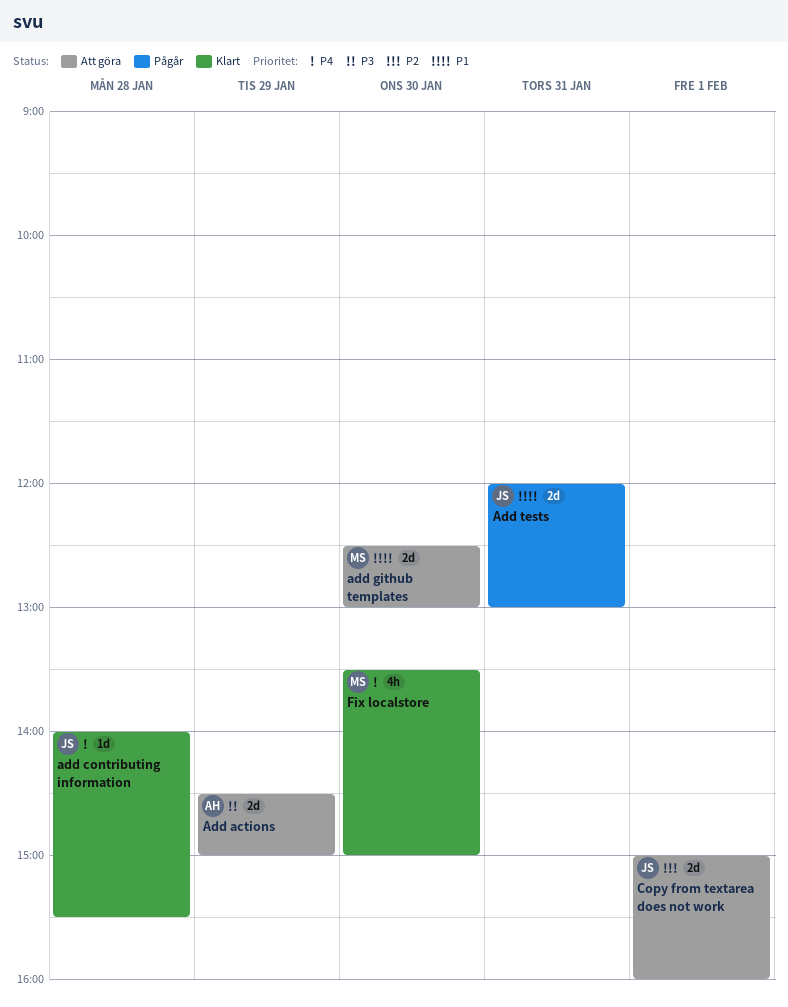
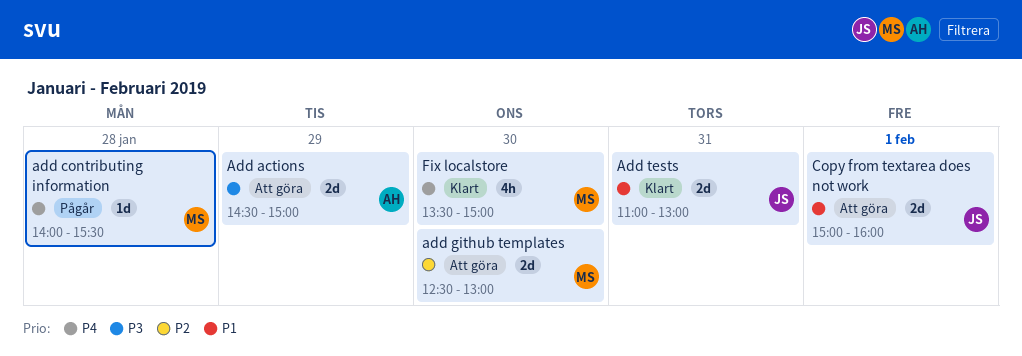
add contributing information, status: Klart -> Pågår
add contributing information, owner: JS -> MS
add github templates, priority: P1 -> P2
Add tests, status: Pågår -> Klart
Add tests, begins: 12:00 -> 11:00
Copy from textarea does not work, priority: P2 -> P1

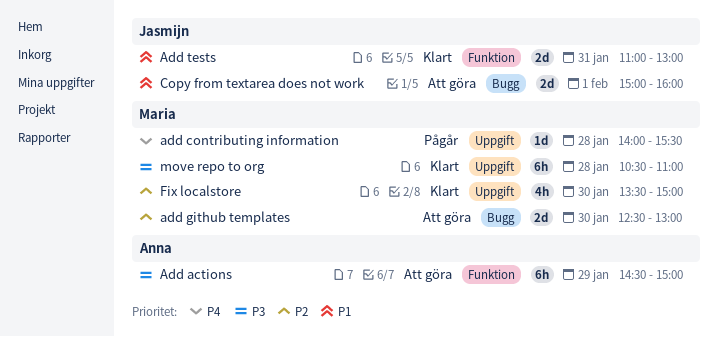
Add actions, estimate: 2d -> 6h
Fix localstore, priority: P4 -> P2
move repo to org: none -> present

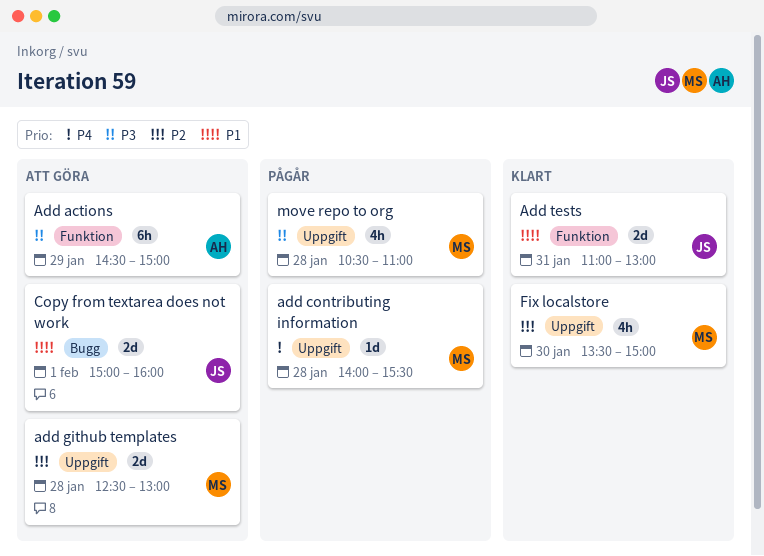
add github templates, label: Bugg -> Uppgift
add github templates, day: Jan 30 -> Jan 28
move repo to org, status: Klart -> Pågår
move repo to org, estimate: 6h -> 4h

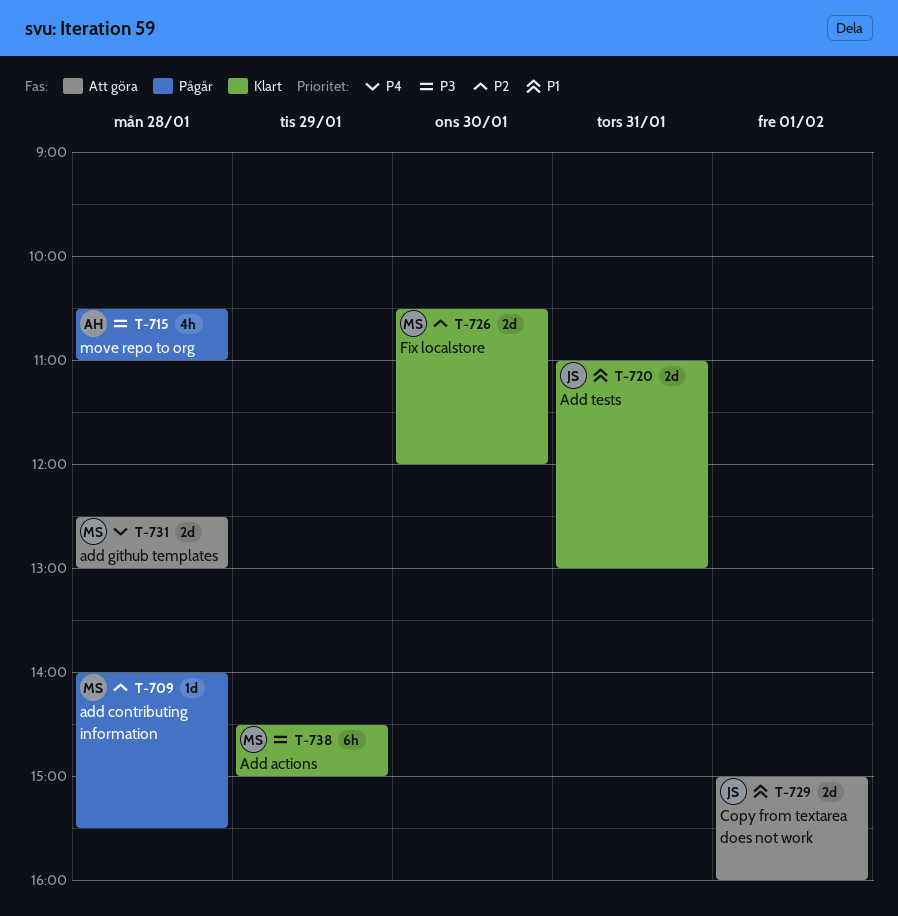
Add actions, status: Att göra -> Klart
Add actions, owner: AH -> MS
add contributing information, priority: P4 -> P2
add github templates, priority: P2 -> P4
Fix localstore, estimate: 4h -> 2d
Fix localstore, begins: 13:30 -> 10:30
Fix localstore, ends: 15:00 -> 12:00
move repo to org, owner: MS -> AH

